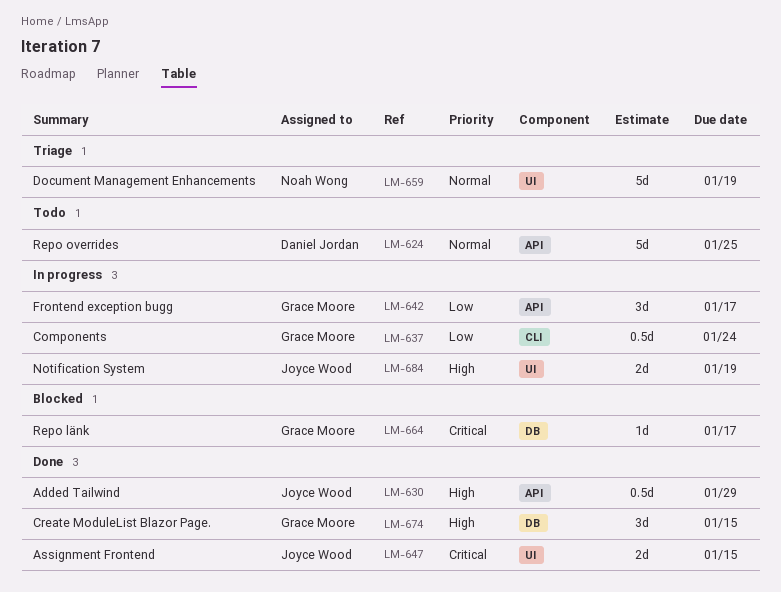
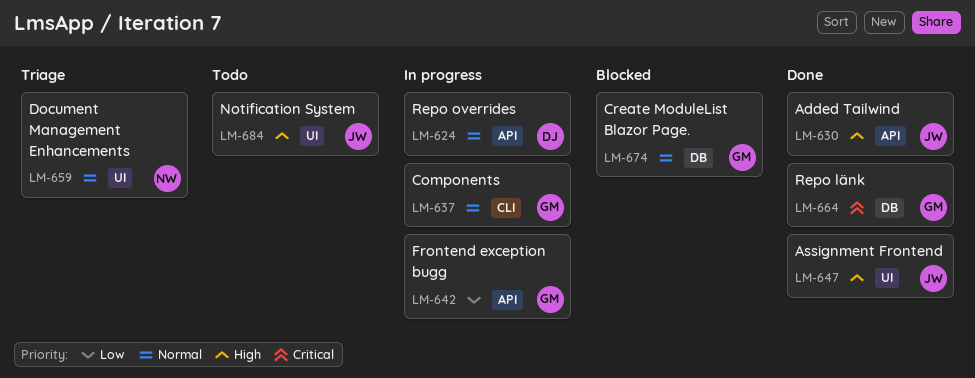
LM-624, status: Todo -> In progress
LM-637, priority: Low -> Normal
LM-647, priority: Critical -> High
LM-664, status: Blocked -> Done
LM-674, status: Done -> Blocked
LM-674, priority: High -> Normal
LM-684, status: In progress -> Todo

